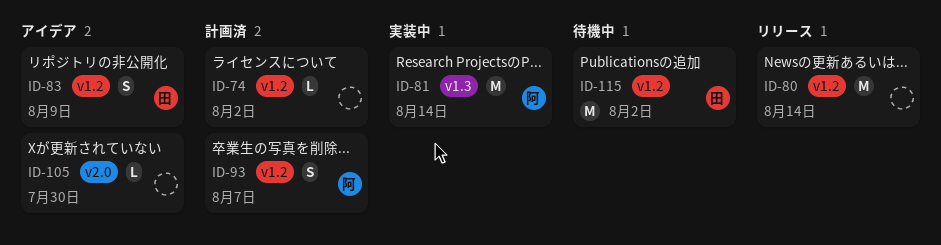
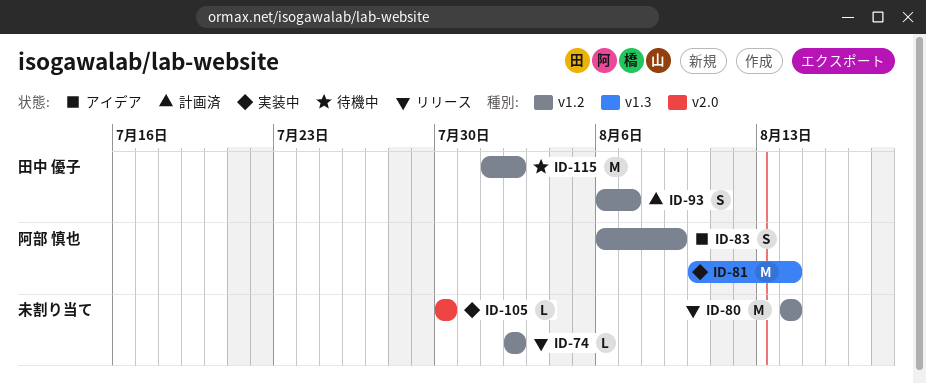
ID-74, status: 計画済 -> リリース
ID-83, owner: 田中 優子 -> 阿部 慎也
ID-93, owner: 阿部 慎也 -> 田中 優子
ID-105, status: アイデア -> 実装中

